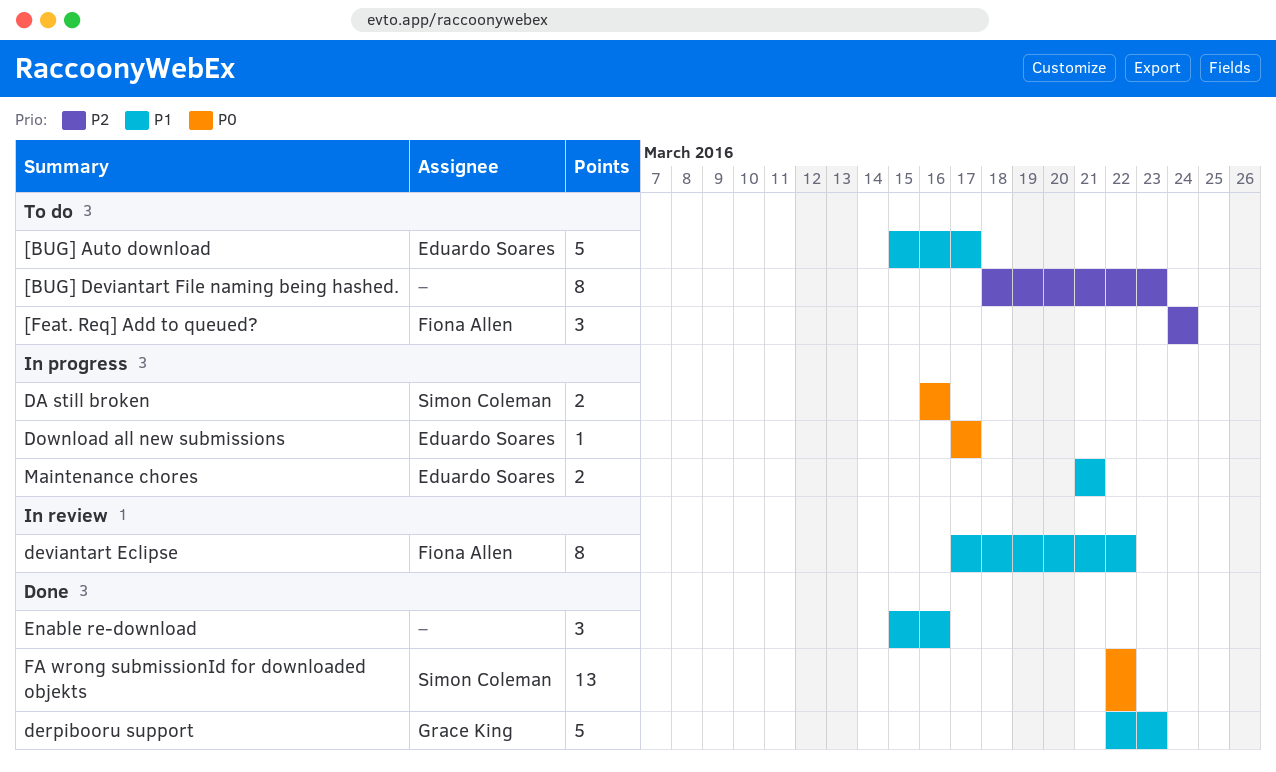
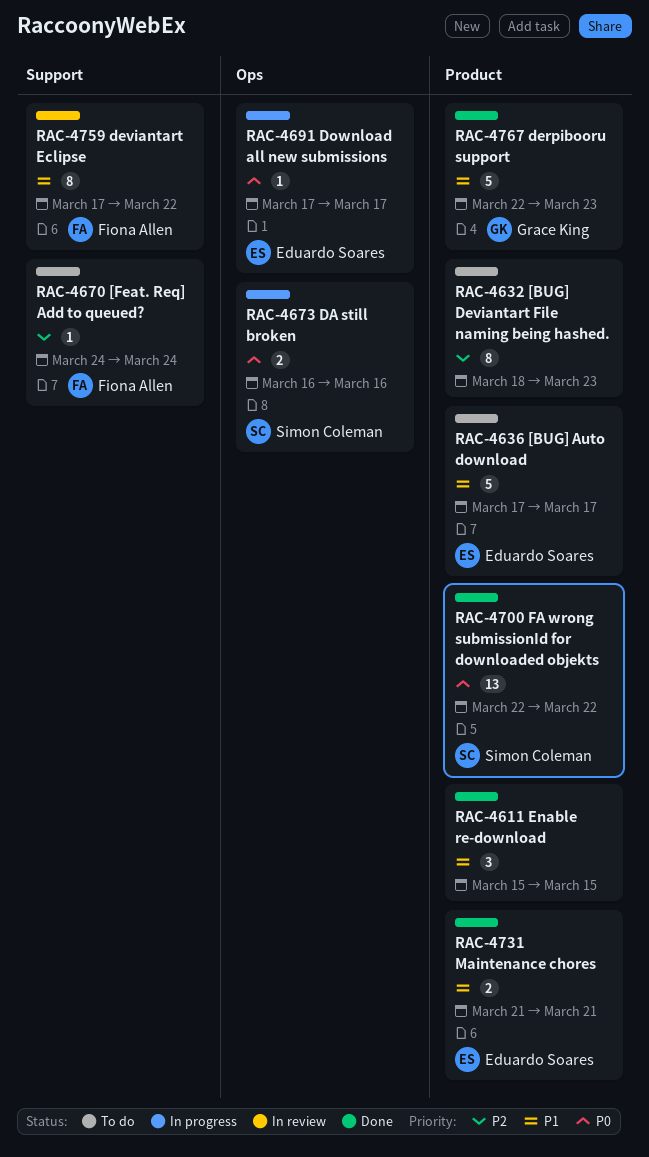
[BUG] Auto download, start: Mar 15 -> Mar 17
[Feat. Req] Add to queued?, estimate: 3 -> 1
Enable re-download, due: Mar 16 -> Mar 15
Maintenance chores, status: In progress -> Done

